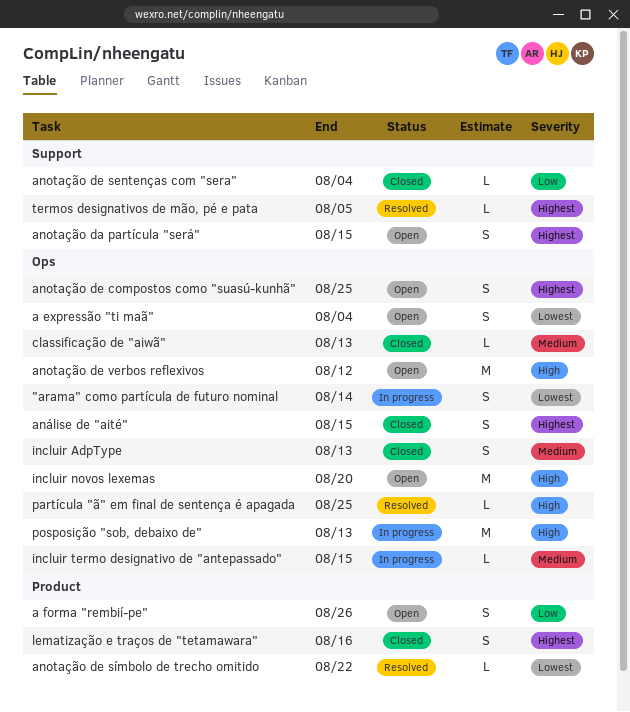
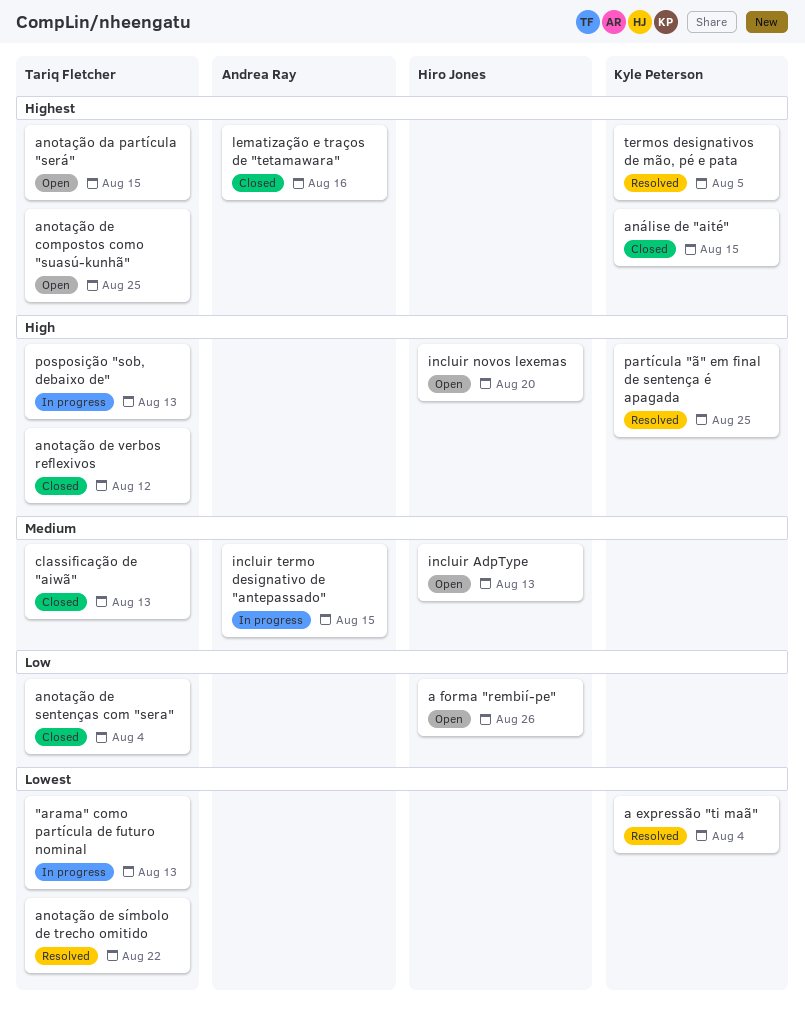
"arama" como partícula de futuro nominal, due: Aug 14 -> Aug 13
a expressão "ti maã", status: Open -> Resolved
anotação de verbos reflexivos, status: Open -> Closed
incluir AdpType, status: Closed -> Open

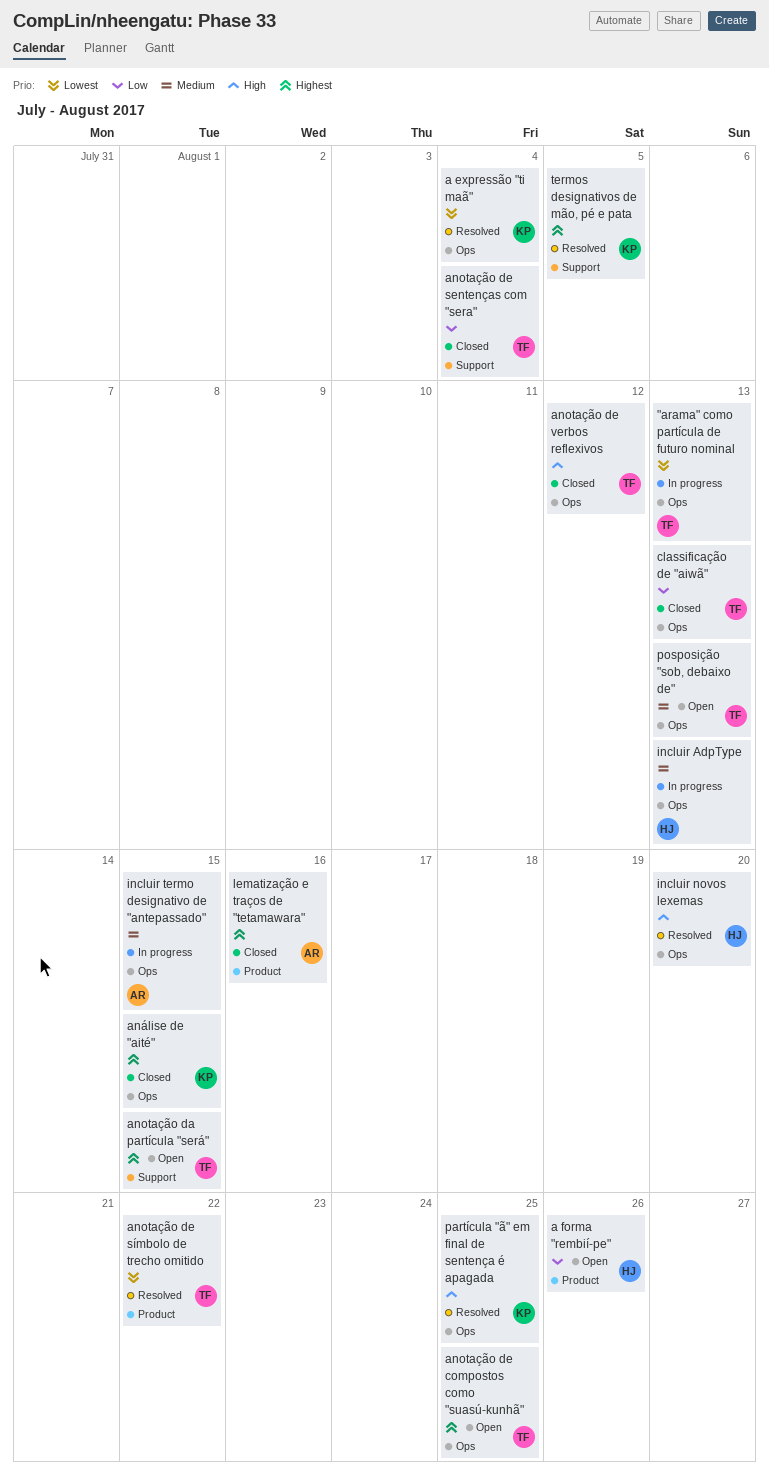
classificação de "aiwã", priority: Medium -> Low
incluir AdpType, status: Open -> In progress
incluir novos lexemas, status: Open -> Resolved
posposição "sob, debaixo de", status: In progress -> Open
posposição "sob, debaixo de", priority: High -> Medium

